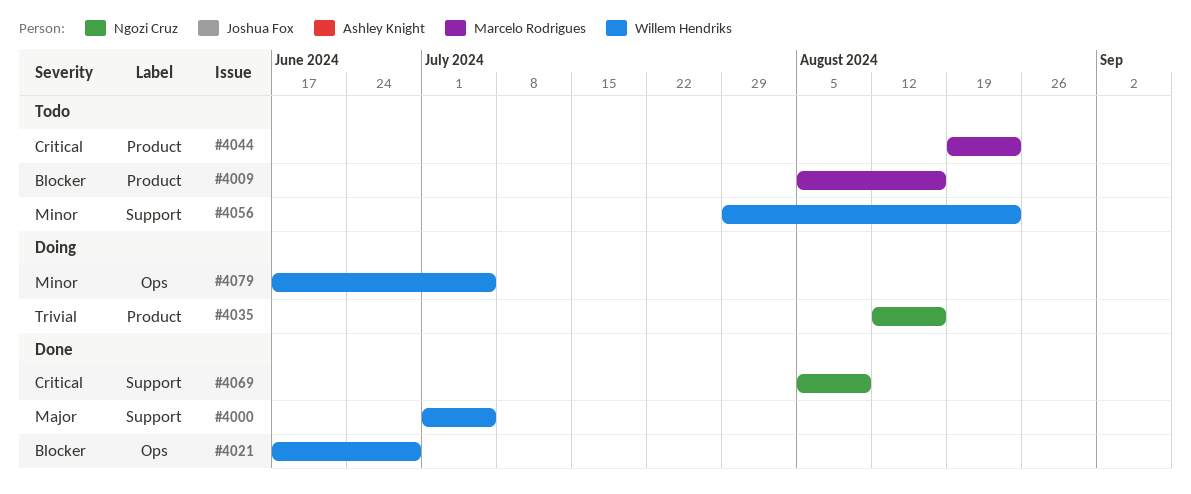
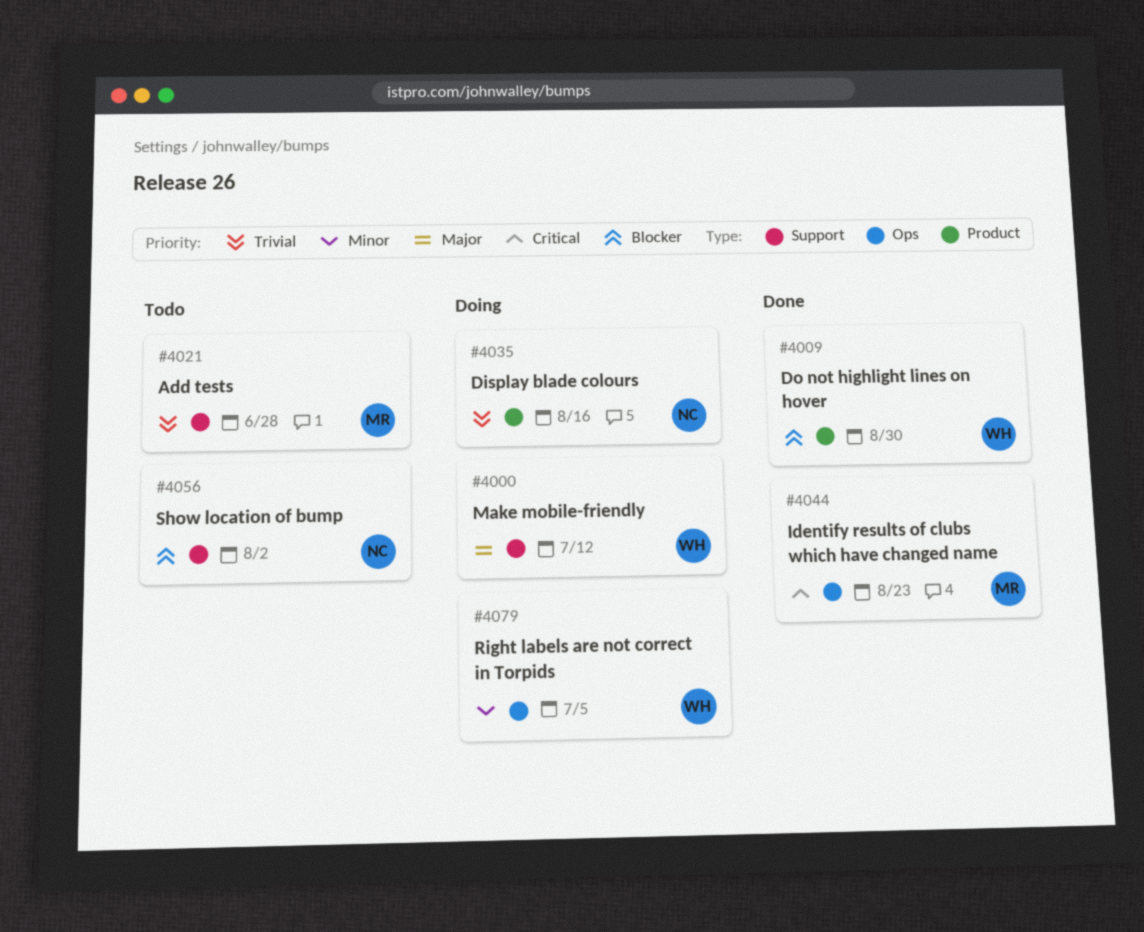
#4000, status: Done -> Doing
#4000, due: Jul 5 -> Jul 12
#4009, status: Todo -> Done
#4009, owner: Marcelo Rodrigues -> Willem Hendriks
#4009, due: Aug 16 -> Aug 30
#4021, status: Done -> Todo
#4021, owner: Willem Hendriks -> Marcelo Rodrigues
#4021, priority: Blocker -> Trivial
#4021, label: Ops -> Support
#4044, status: Todo -> Done
#4044, label: Product -> Ops
#4056, owner: Willem Hendriks -> Ngozi Cruz
#4056, priority: Minor -> Blocker
#4056, due: Aug 23 -> Aug 2
#4069: present -> none

